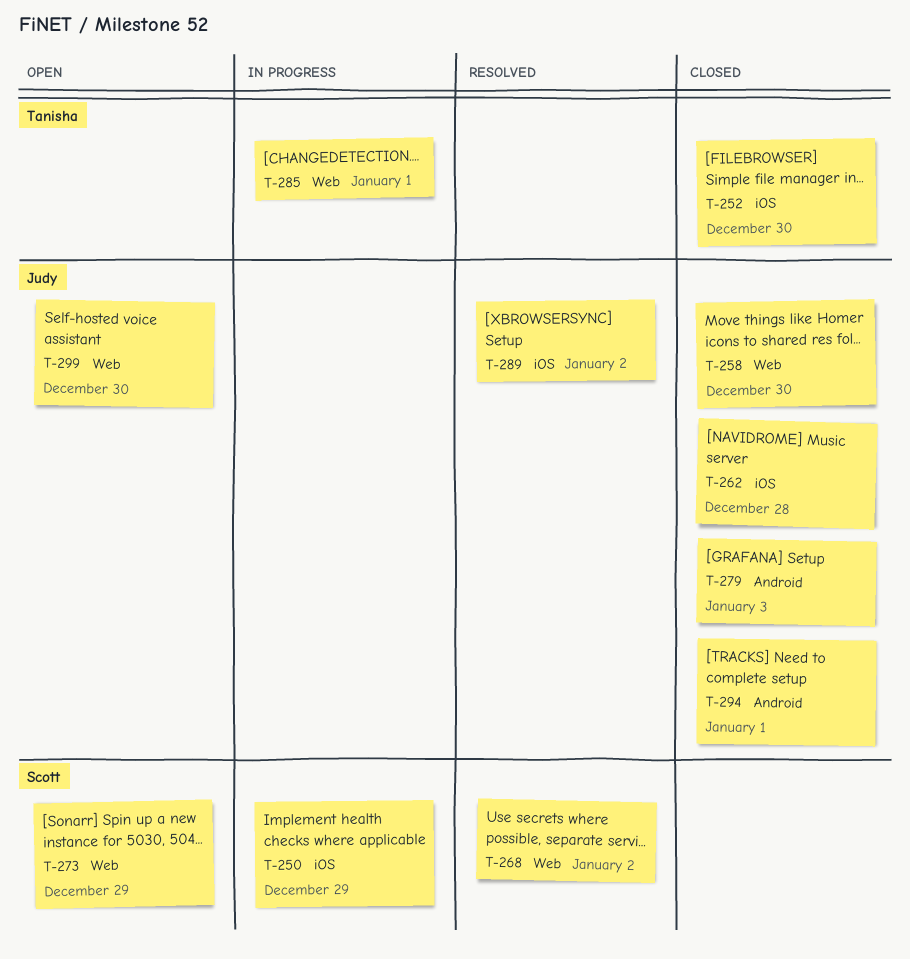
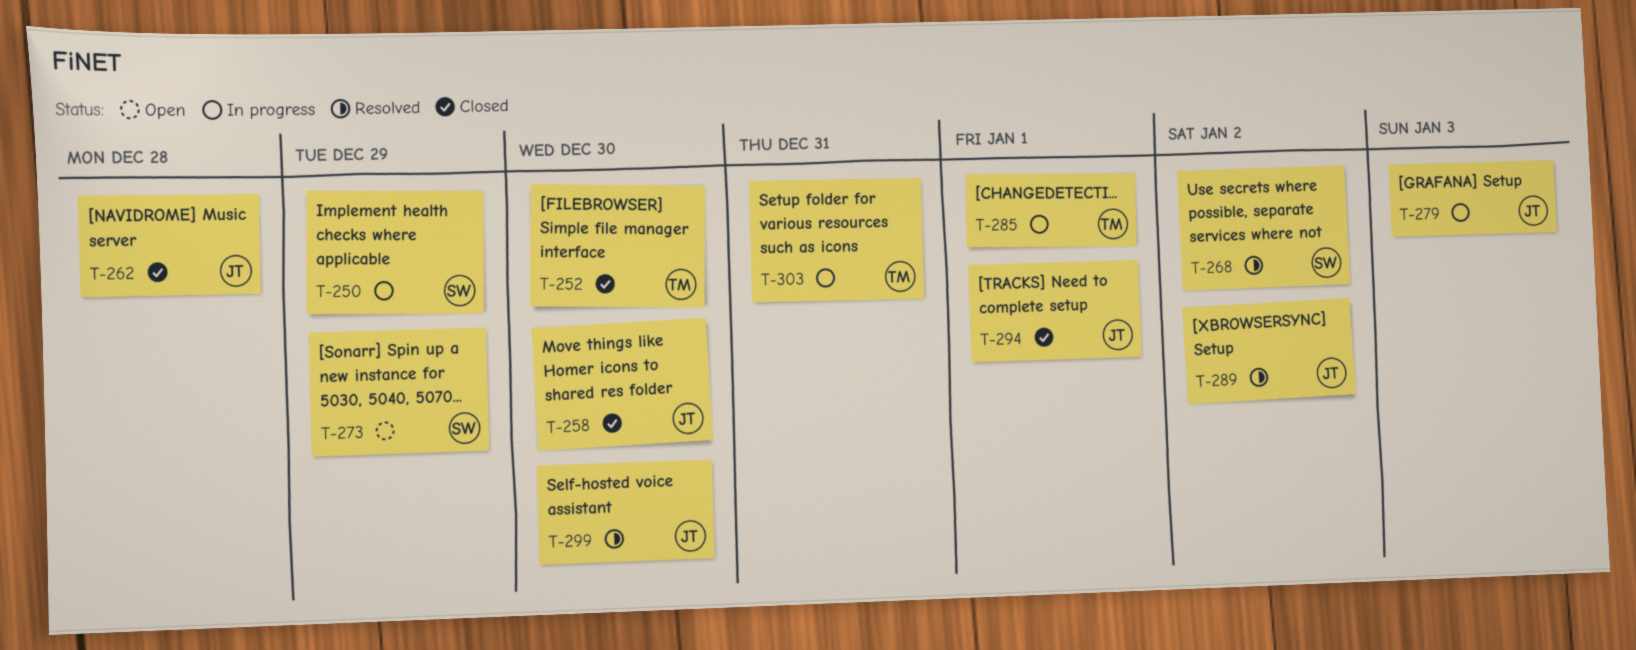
T-279, status: Closed -> In progress
T-299, status: Open -> Resolved
T-303: none -> present

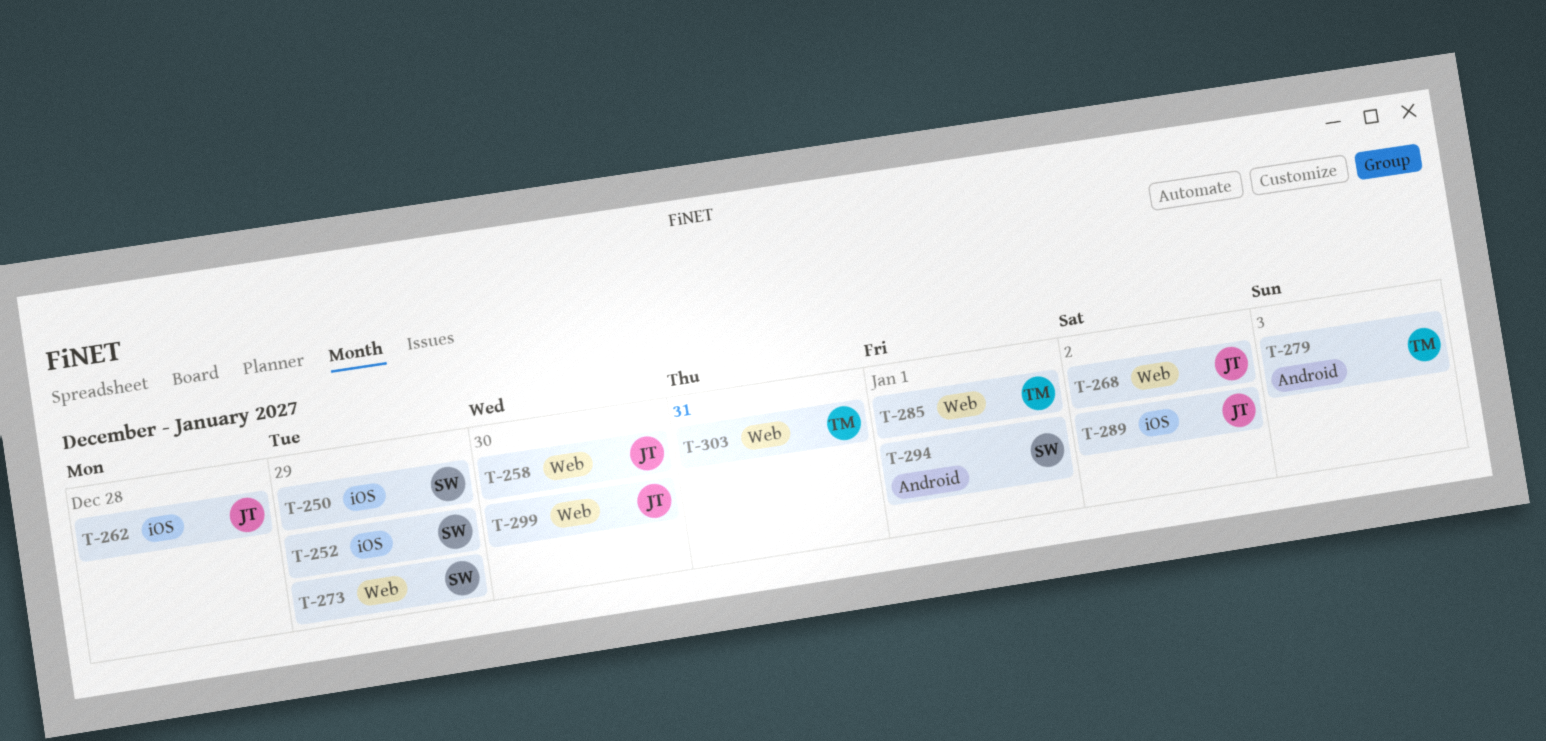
T-252, owner: TM -> SW
T-252, due: Dec 30 -> Dec 29
T-268, owner: SW -> JT
T-279, owner: JT -> TM
T-294, owner: JT -> SW

